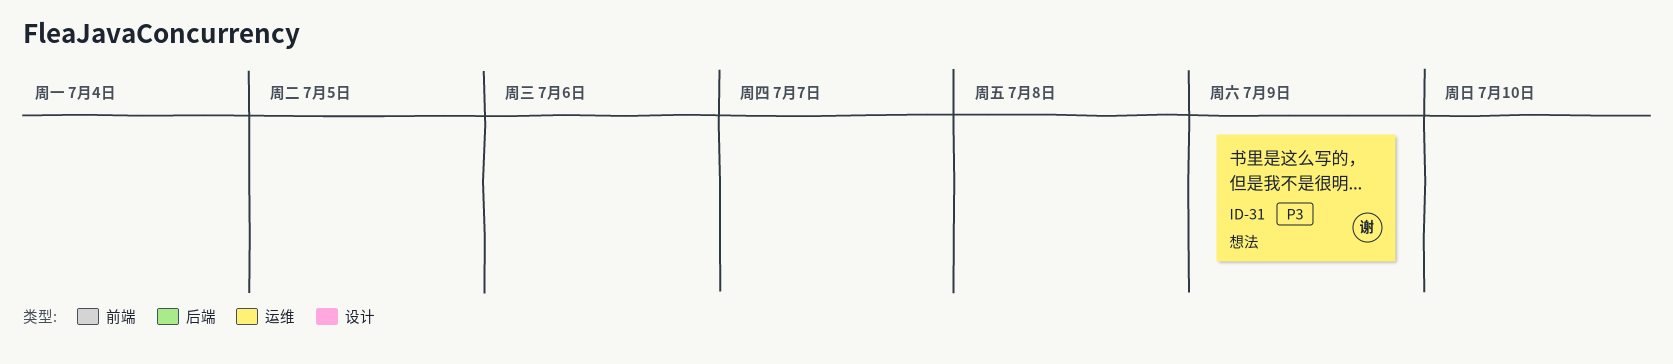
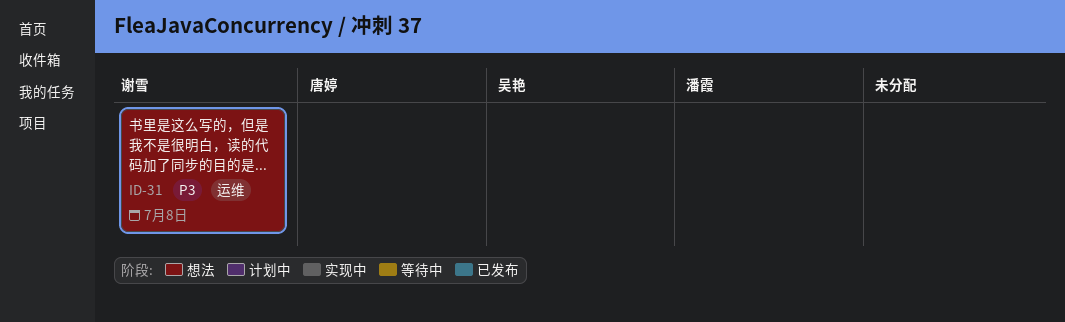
ID-31, due: Jul 9 -> Jul 8

